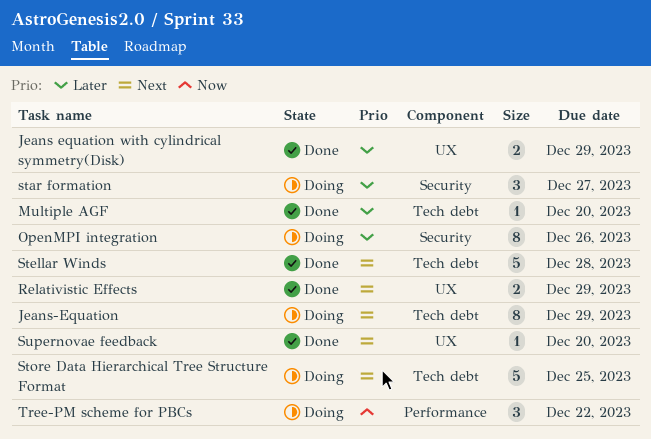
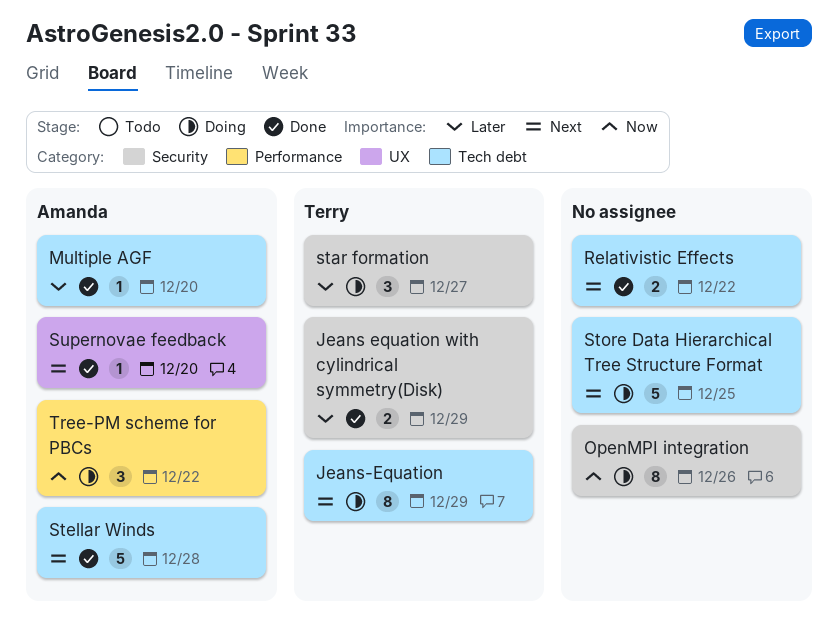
Jeans equation with cylindrical symmetry(Disk), label: UX -> Security
OpenMPI integration, priority: Later -> Now
Relativistic Effects, label: UX -> Tech debt
Relativistic Effects, due: Dec 29 -> Dec 22

